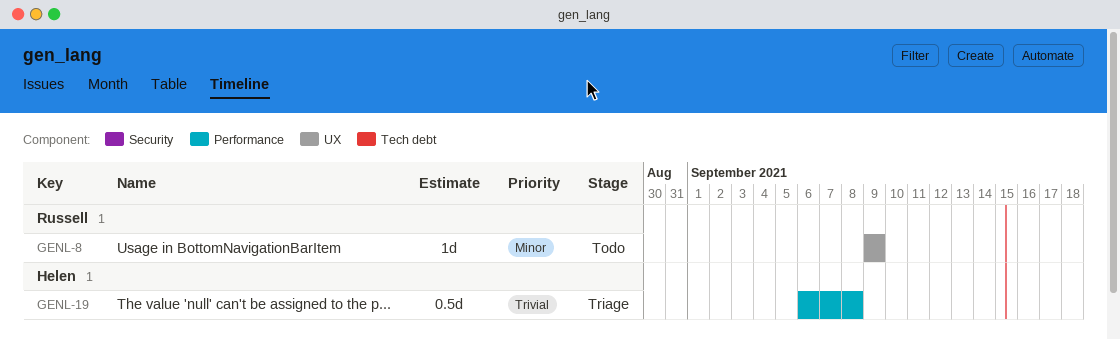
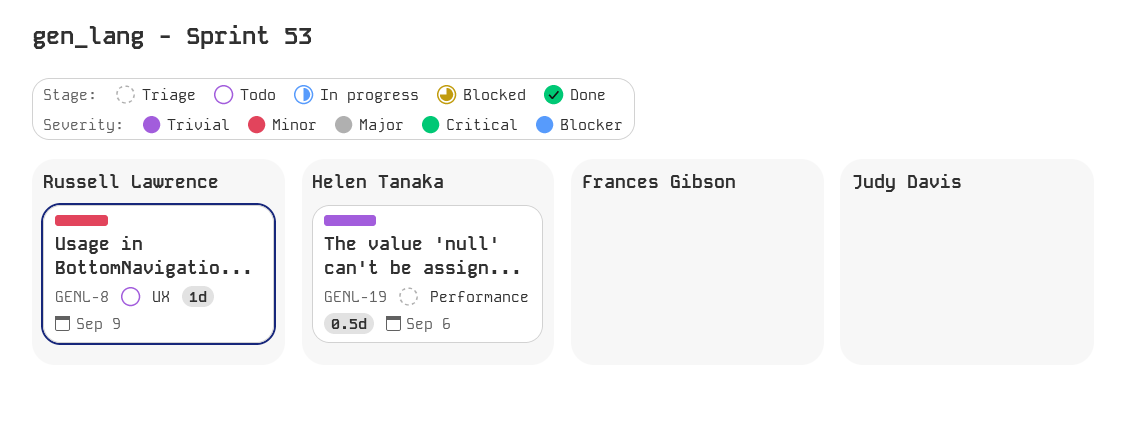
GENL-19, due: Sep 8 -> Sep 6

